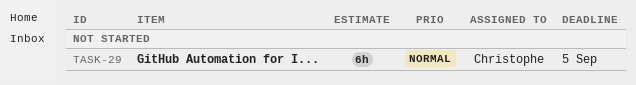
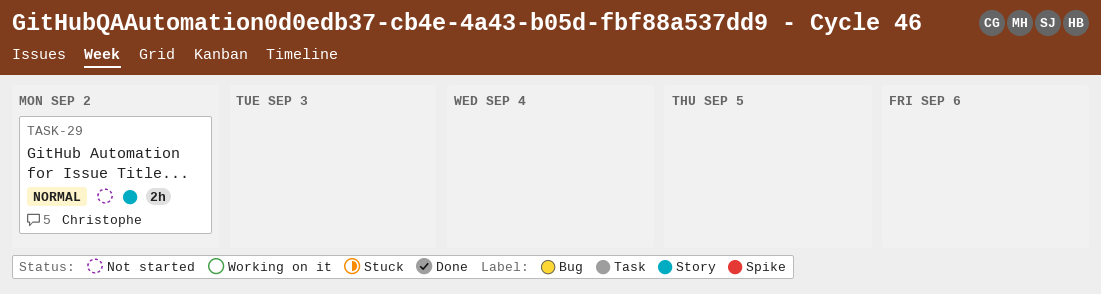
TASK-29, estimate: 6h -> 2h
TASK-29, due: Sep 5 -> Sep 2

